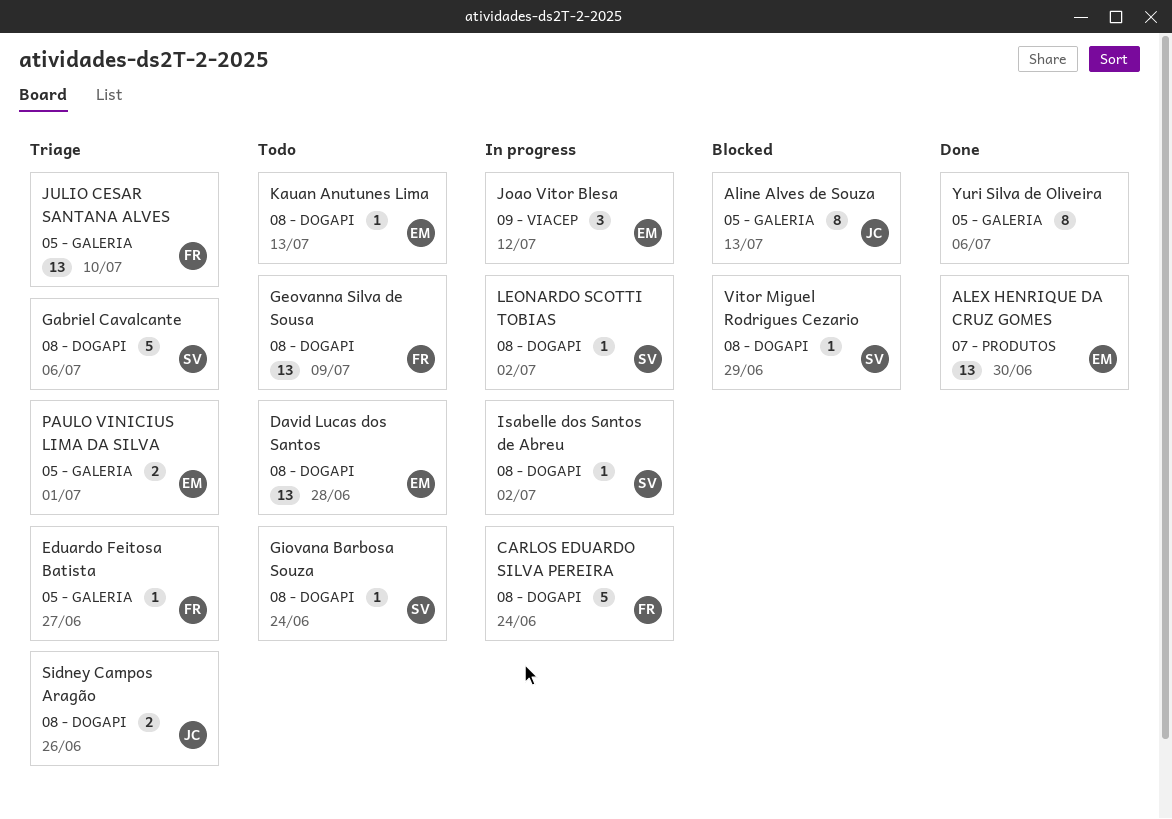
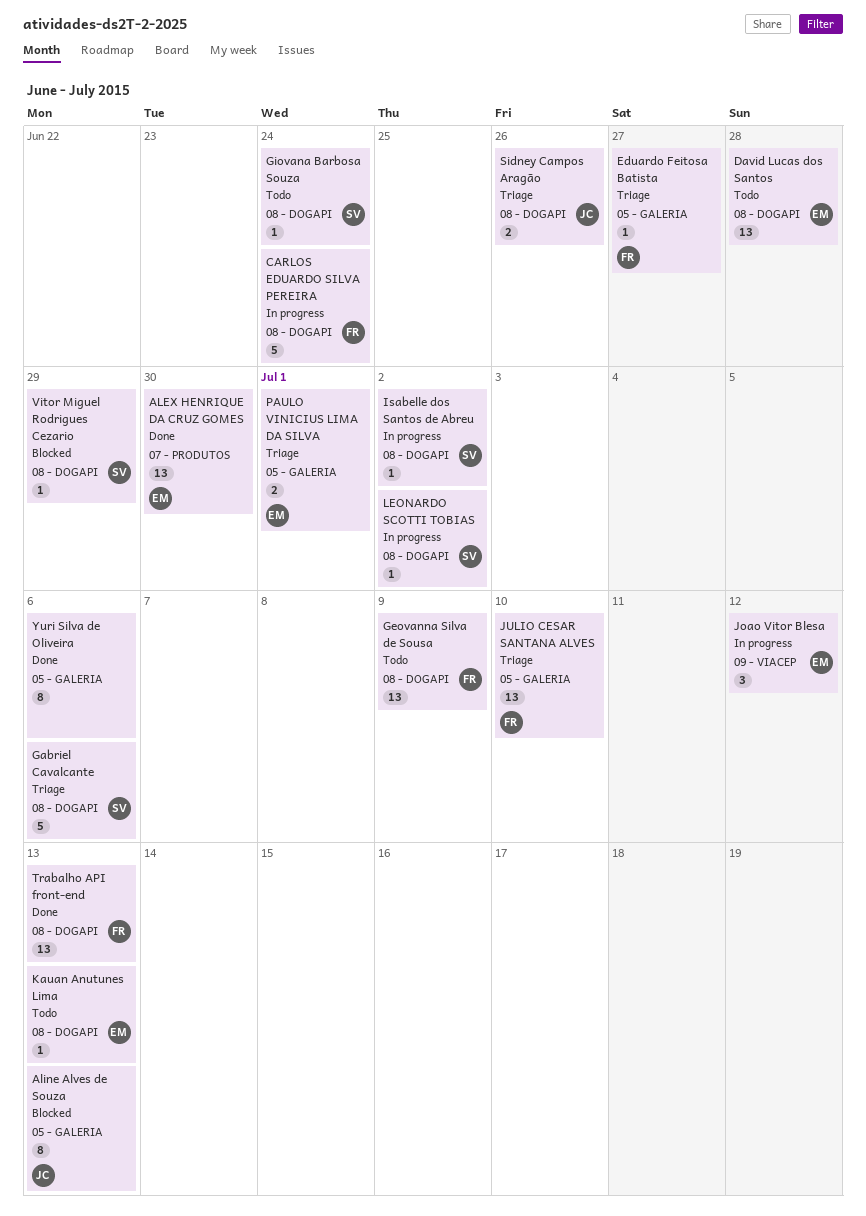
Trabalho API front-end: none -> present

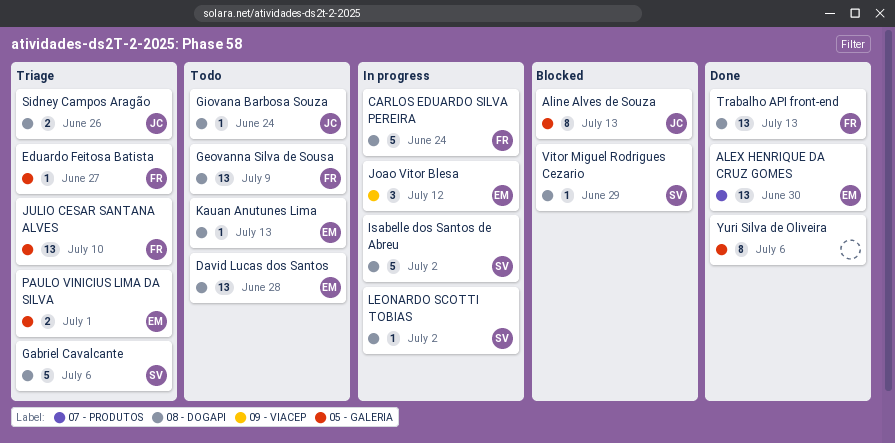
Giovana Barbosa Souza, owner: SV -> JC
Isabelle dos Santos de Abreu, estimate: 1 -> 5

